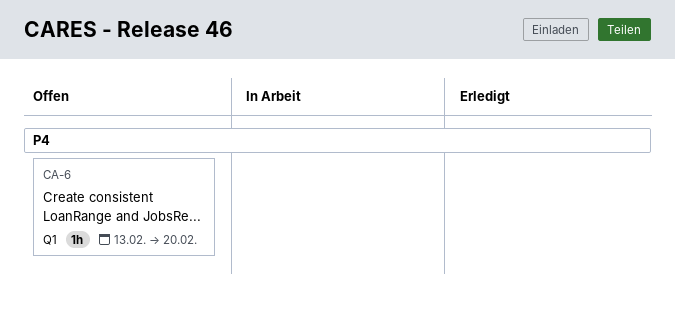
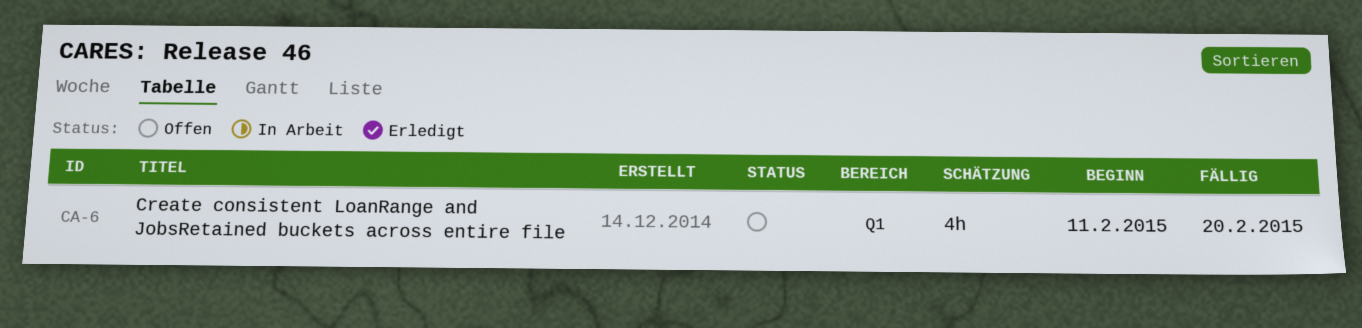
CA-6, estimate: 1h -> 4h
CA-6, start: Feb 13 -> Feb 11

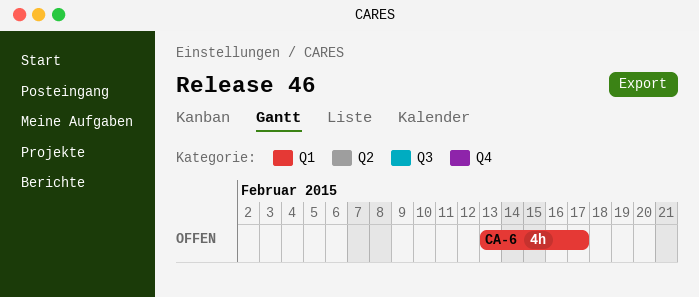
CA-6, start: Feb 11 -> Feb 13
CA-6, due: Feb 20 -> Feb 17

